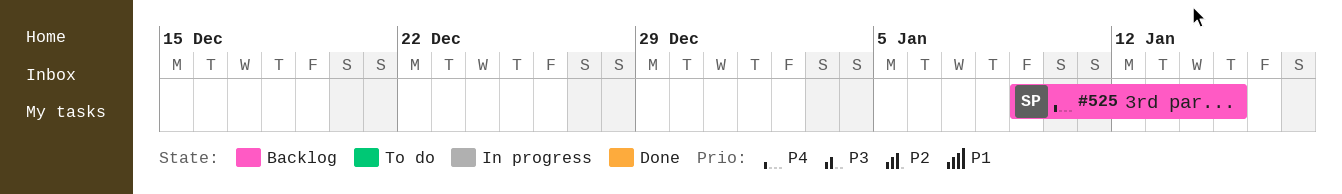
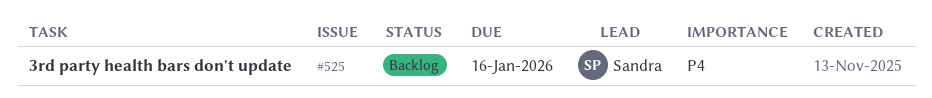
#525, due: Jan 15 -> Jan 16

